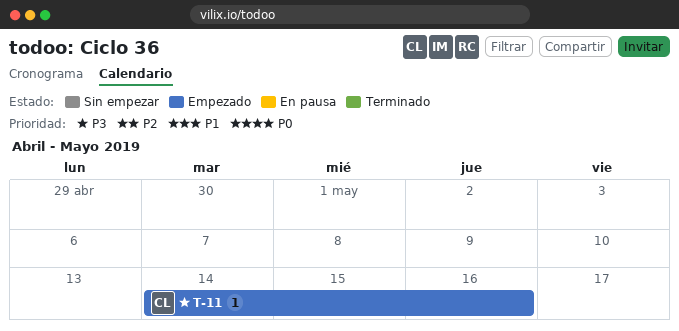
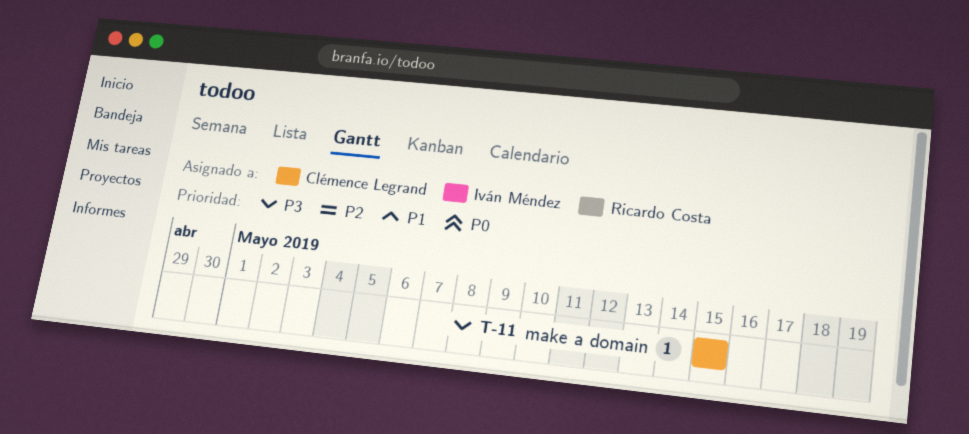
T-11, start: May 14 -> May 15
T-11, due: May 16 -> May 15

